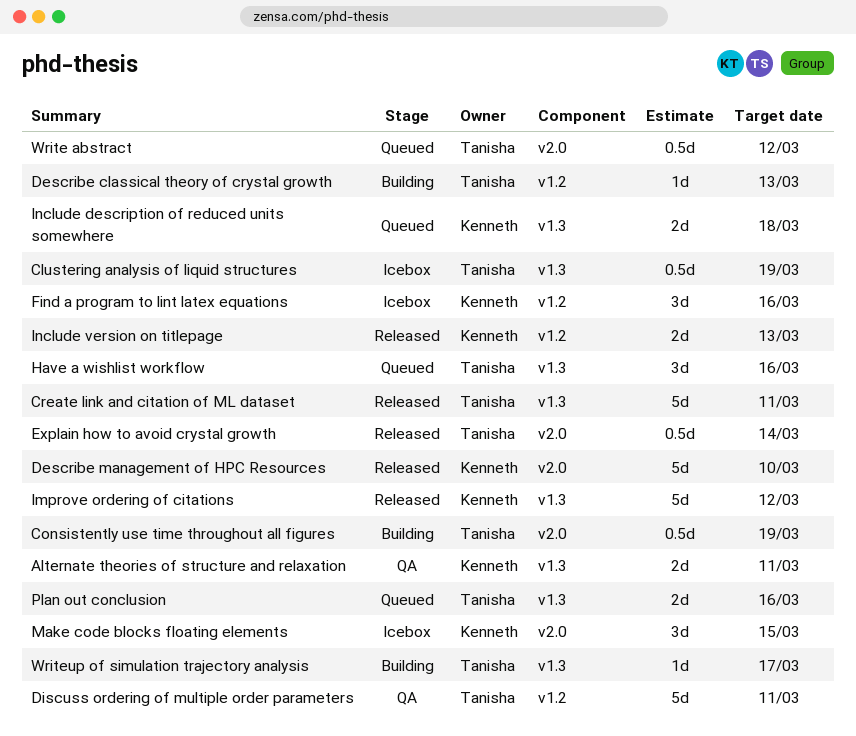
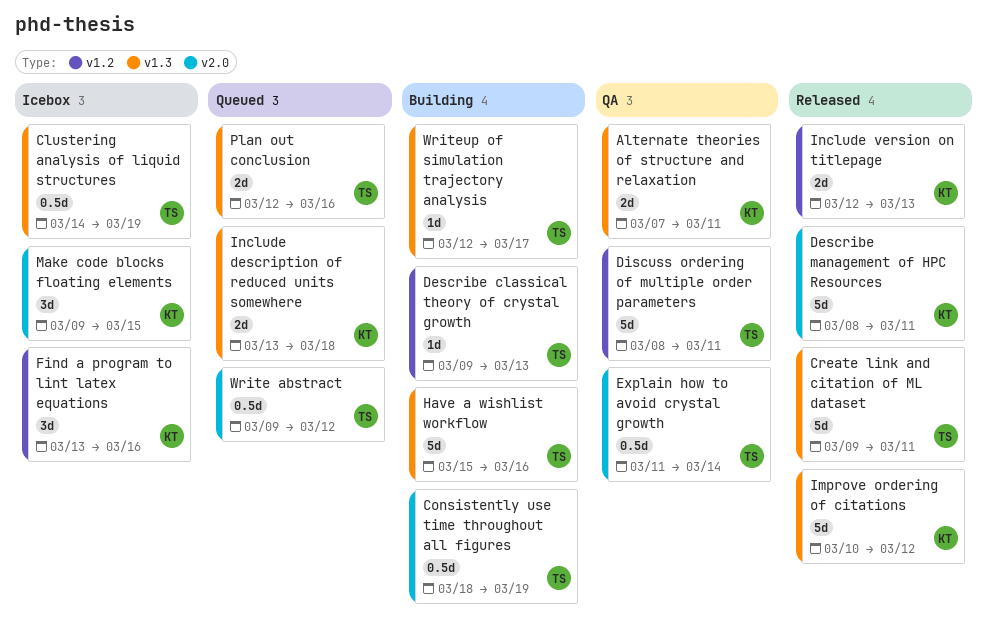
Describe management of HPC Resources, due: Mar 10 -> Mar 11
Explain how to avoid crystal growth, status: Released -> QA
Have a wishlist workflow, status: Queued -> Building
Have a wishlist workflow, estimate: 3d -> 5d

